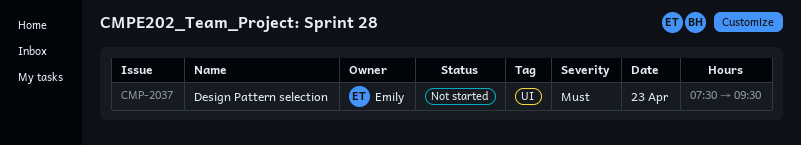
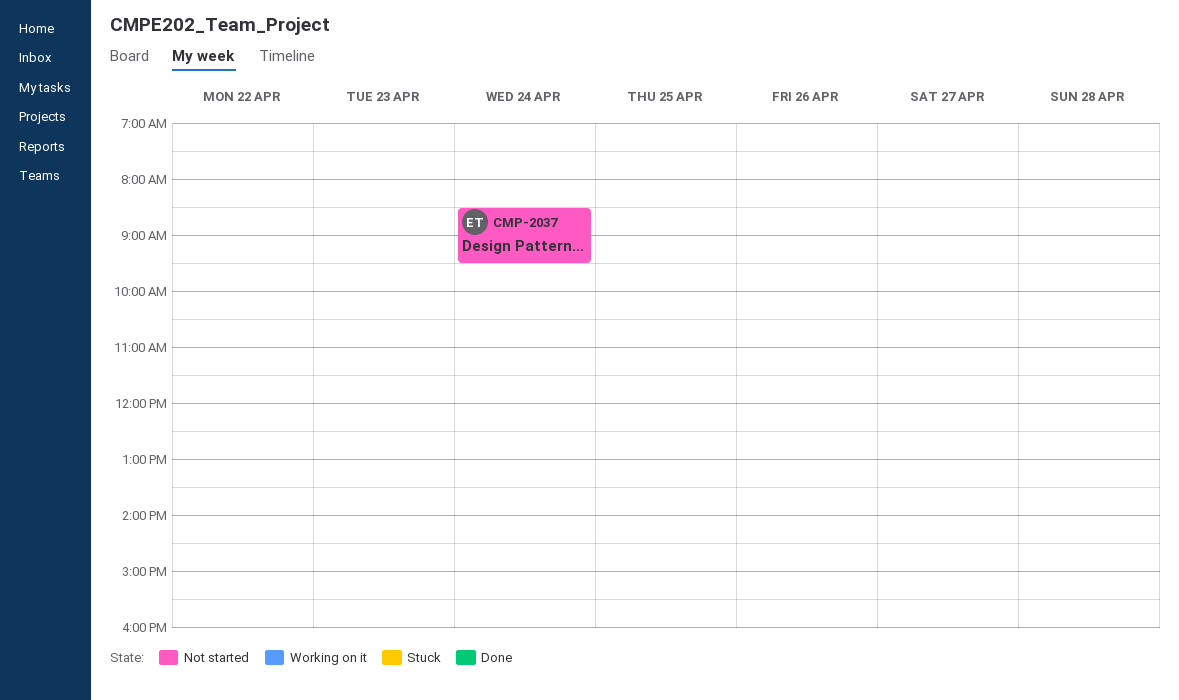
CMP-2037, day: Apr 23 -> Apr 24
CMP-2037, begins: 07:30 -> 08:30

